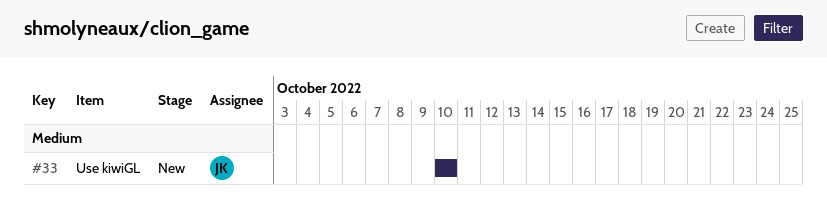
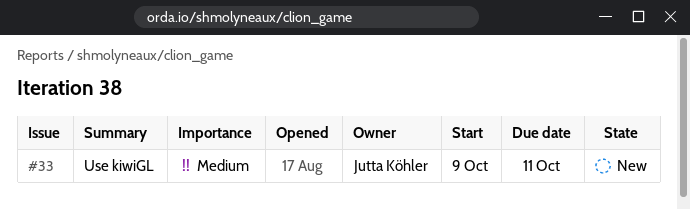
#33, start: Oct 10 -> Oct 9
#33, due: Oct 10 -> Oct 11

